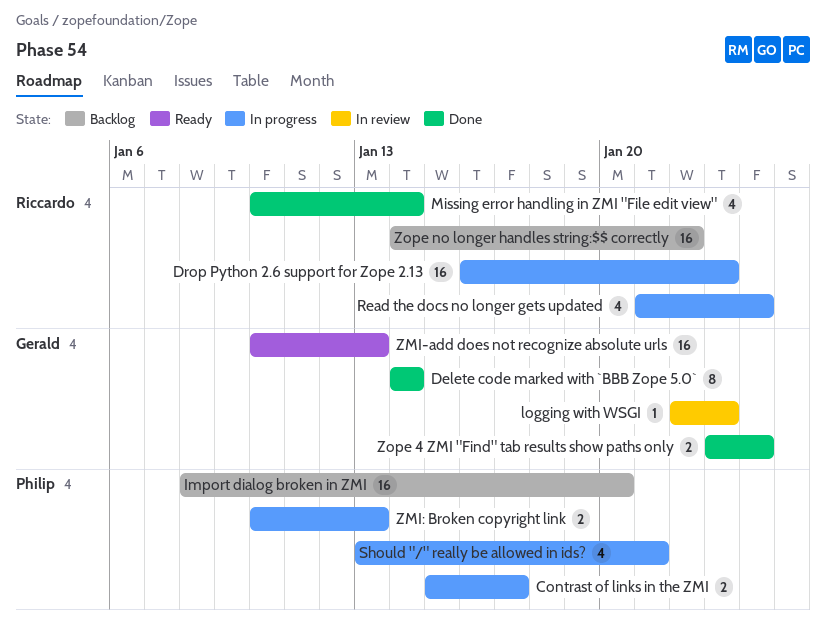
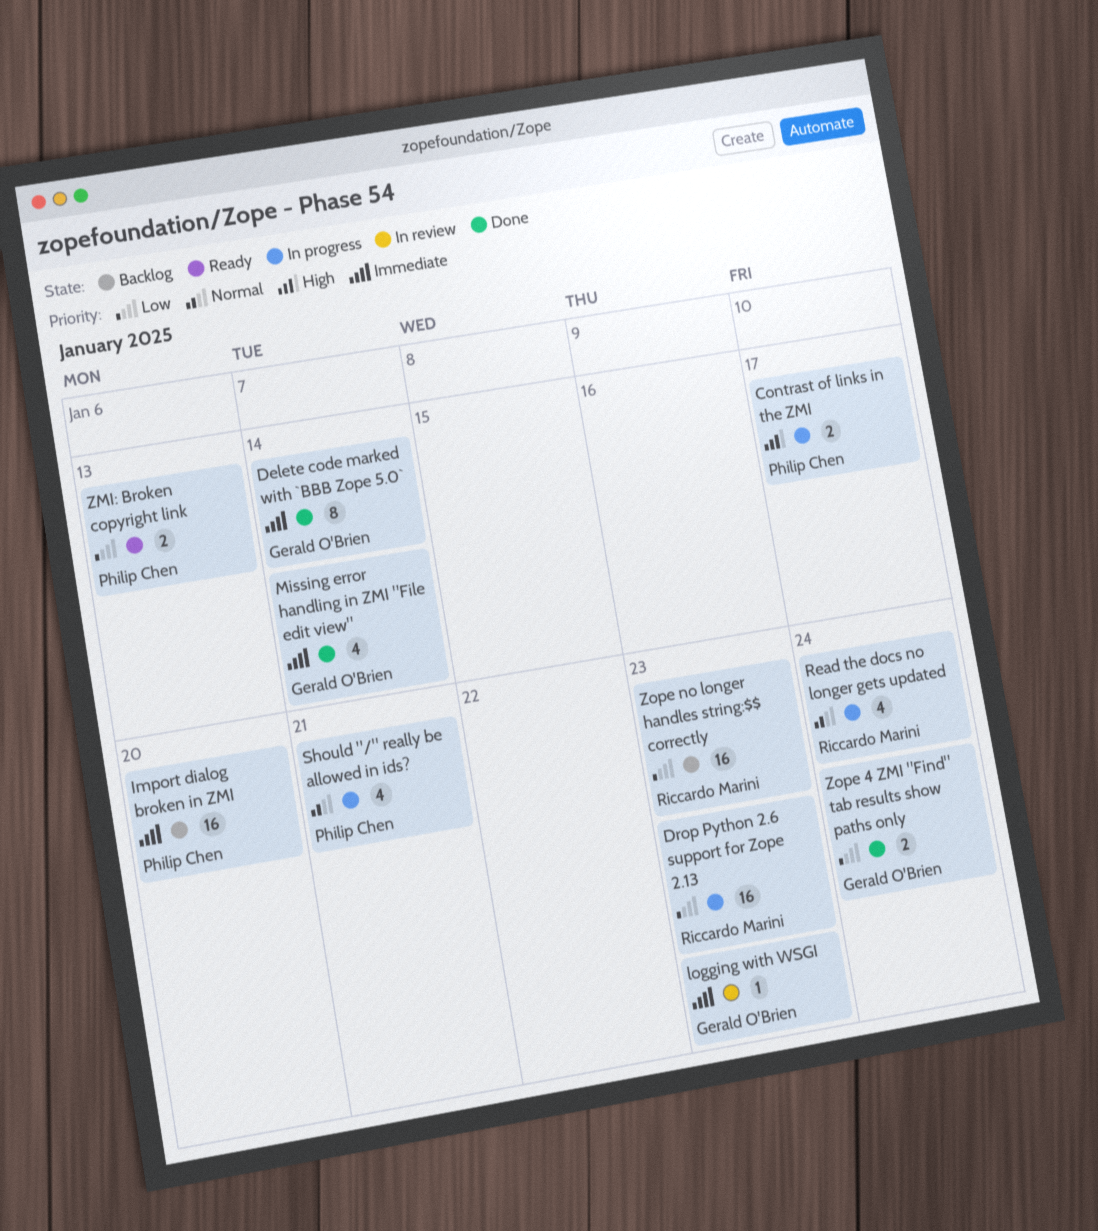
Missing error handling in ZMI "File edit view", owner: Riccardo Marini -> Gerald O'Brien
ZMI-add does not recognize absolute urls: present -> none
ZMI: Broken copyright link, status: In progress -> Ready
Zope no longer handles string:$$ correctly, due: Jan 22 -> Jan 23

